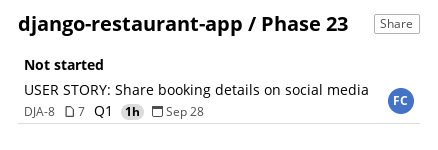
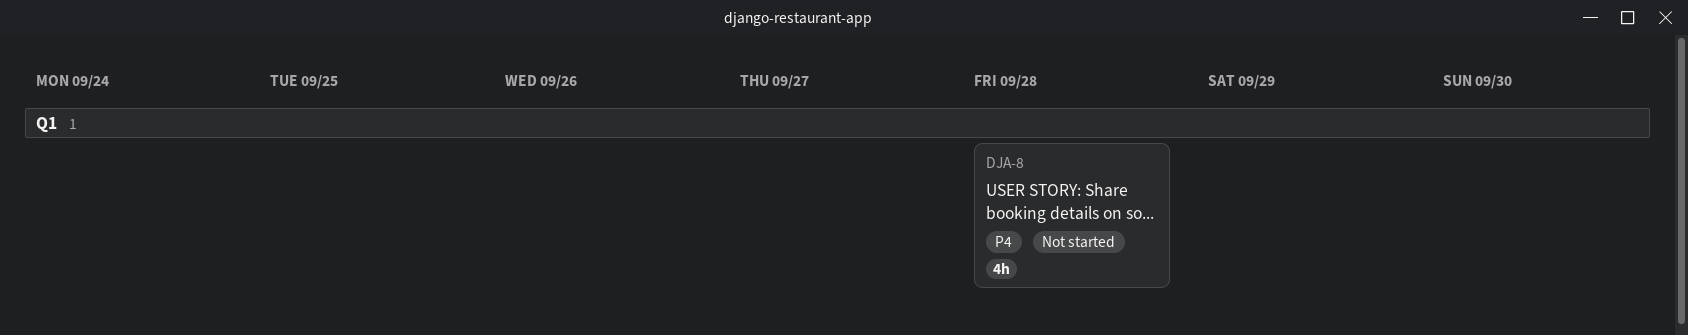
DJA-8, estimate: 1h -> 4h

